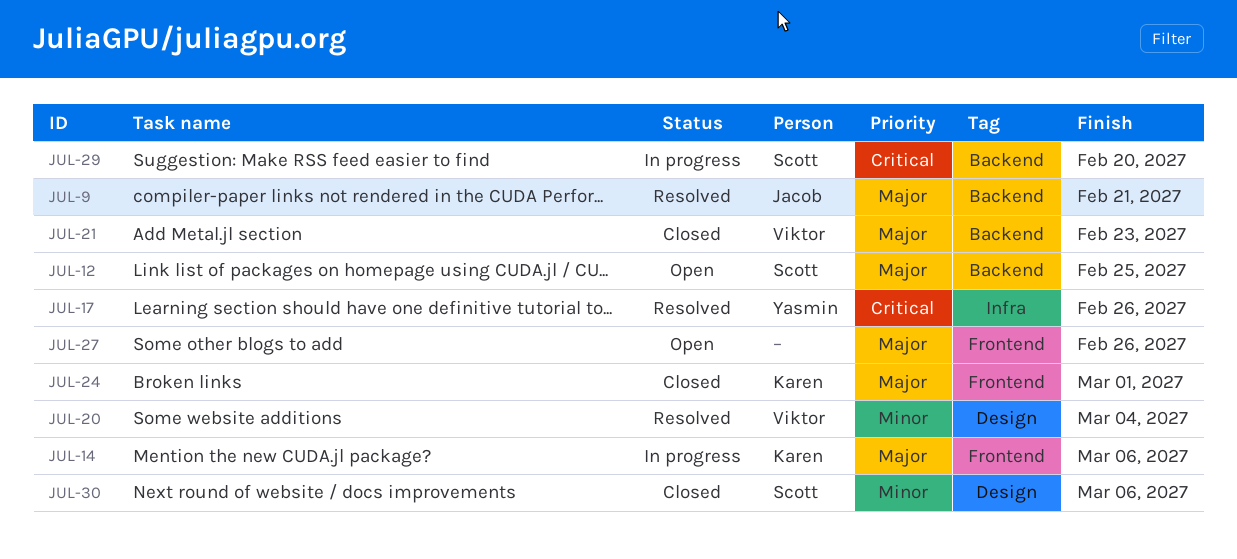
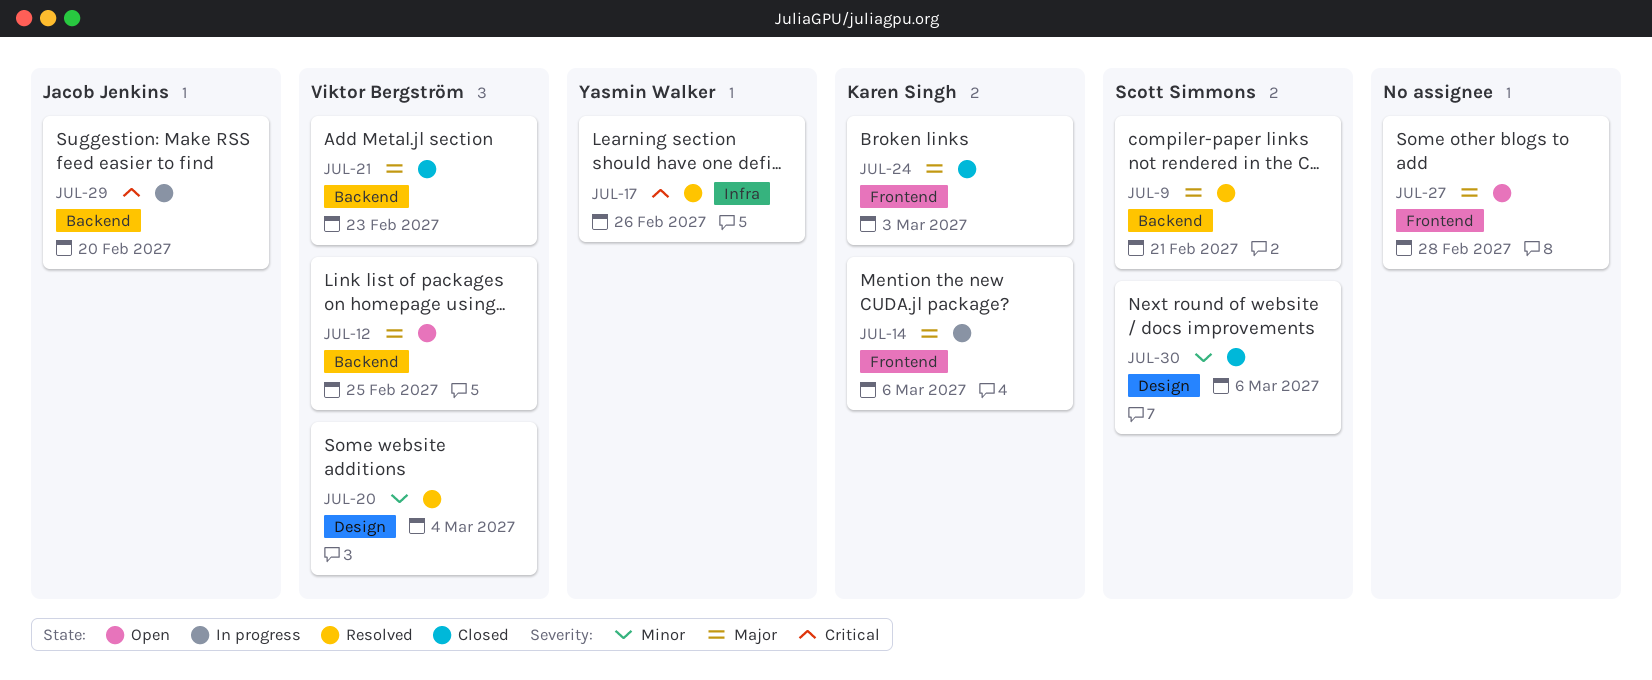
JUL-9, owner: Jacob Jenkins -> Scott Simmons
JUL-12, owner: Scott Simmons -> Viktor Bergström
JUL-24, due: Mar 1 -> Mar 3
JUL-27, due: Feb 26 -> Feb 28
JUL-29, owner: Scott Simmons -> Jacob Jenkins

